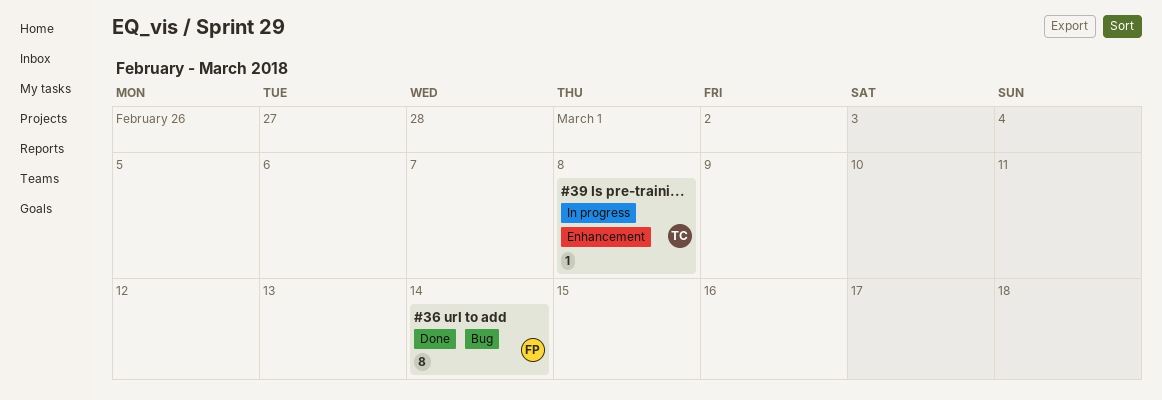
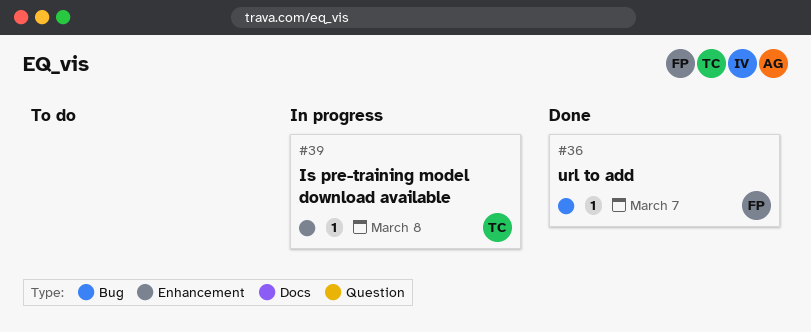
#36, estimate: 8 -> 1
#36, due: Mar 14 -> Mar 7

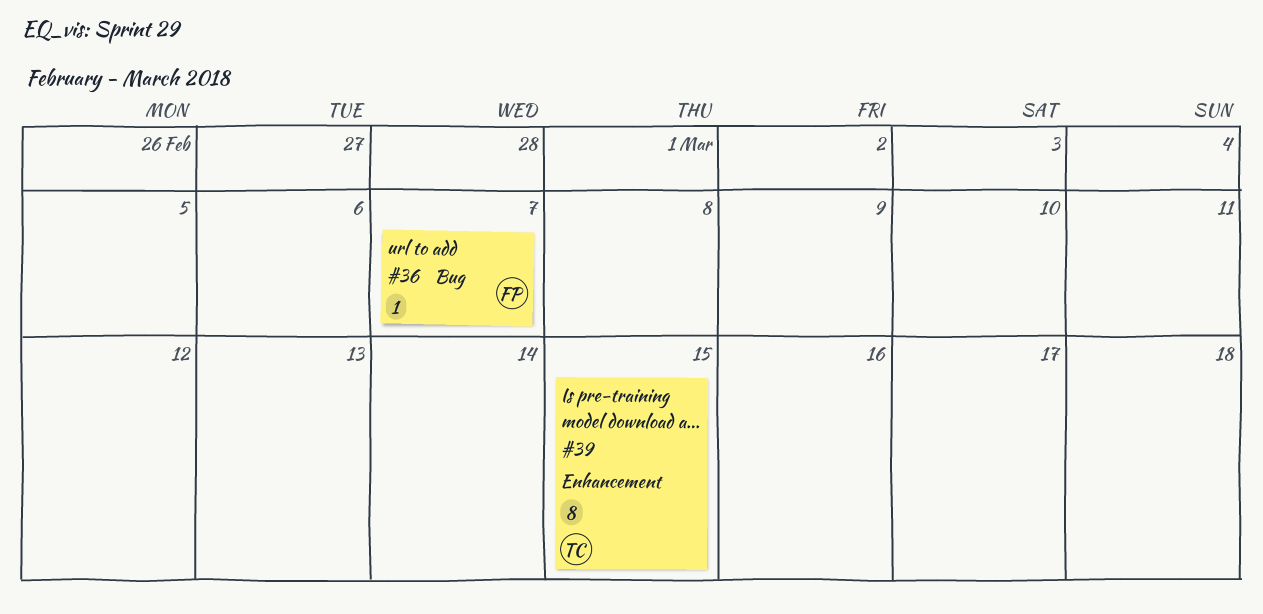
#39, estimate: 1 -> 8
#39, due: Mar 8 -> Mar 15

